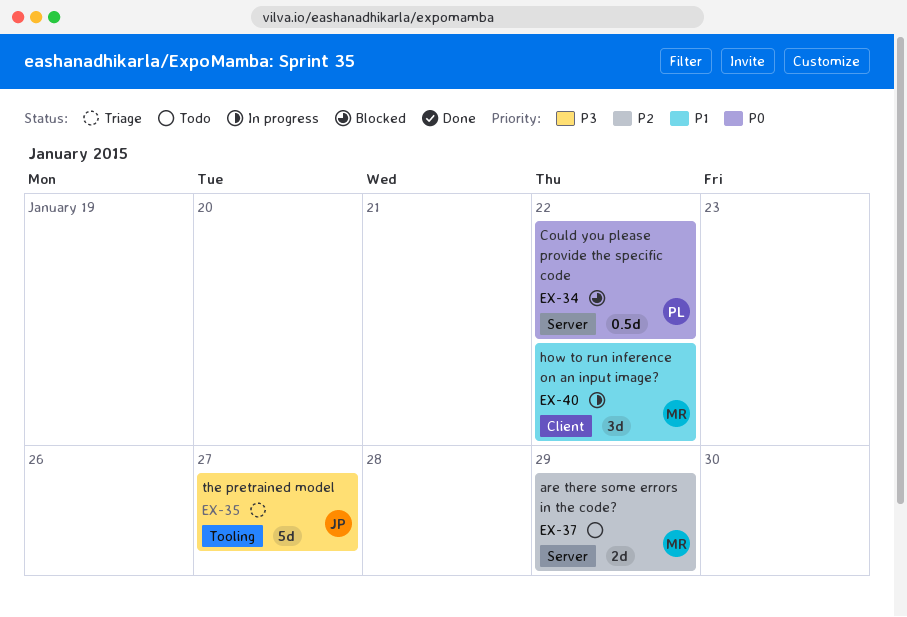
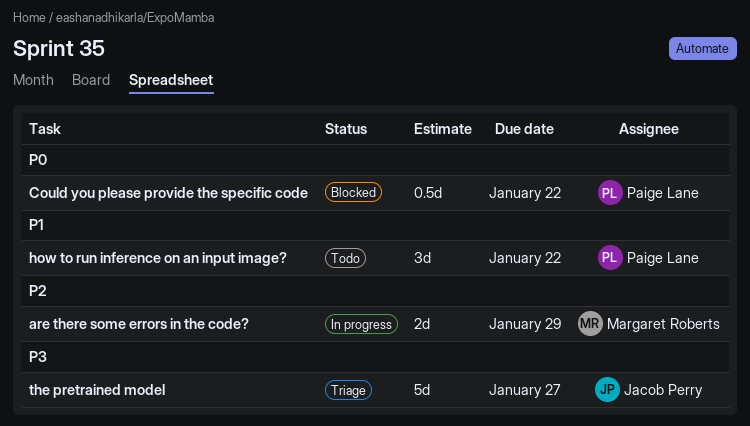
are there some errors in the code?, status: Todo -> In progress
how to run inference on an input image?, status: In progress -> Todo
how to run inference on an input image?, owner: Margaret Roberts -> Paige Lane

